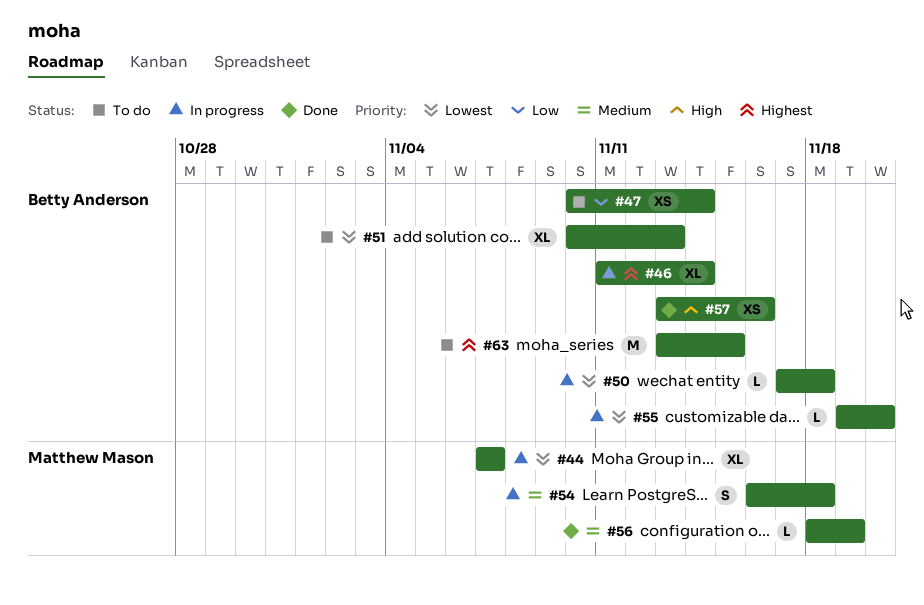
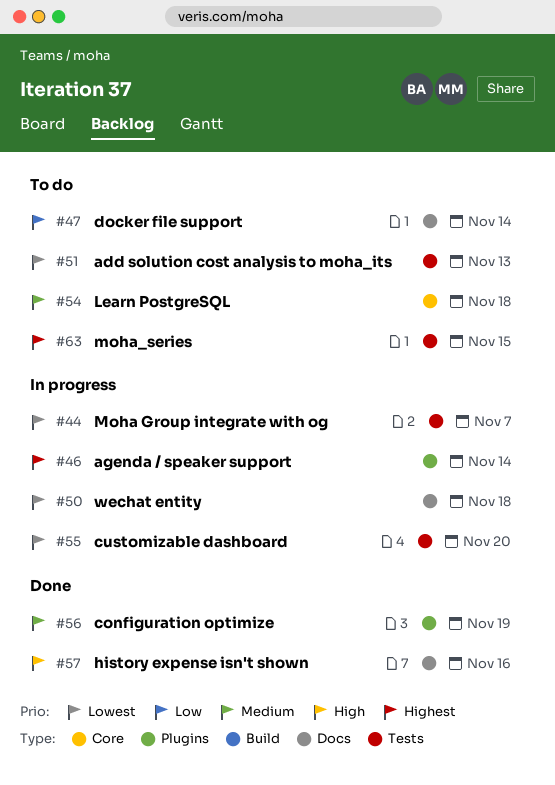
#54, status: In progress -> To do

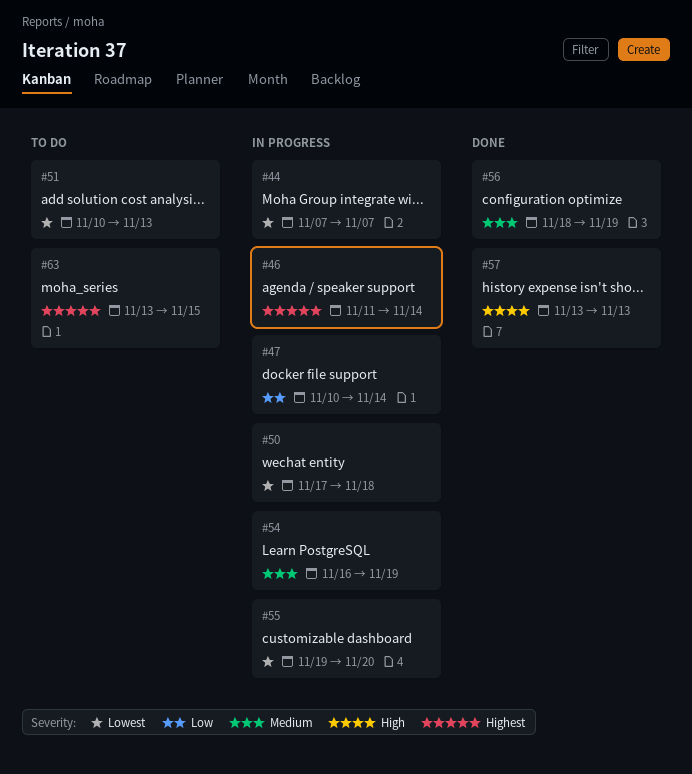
#47, status: To do -> In progress
#54, status: To do -> In progress
#54, due: Nov 18 -> Nov 19
#57, due: Nov 16 -> Nov 13

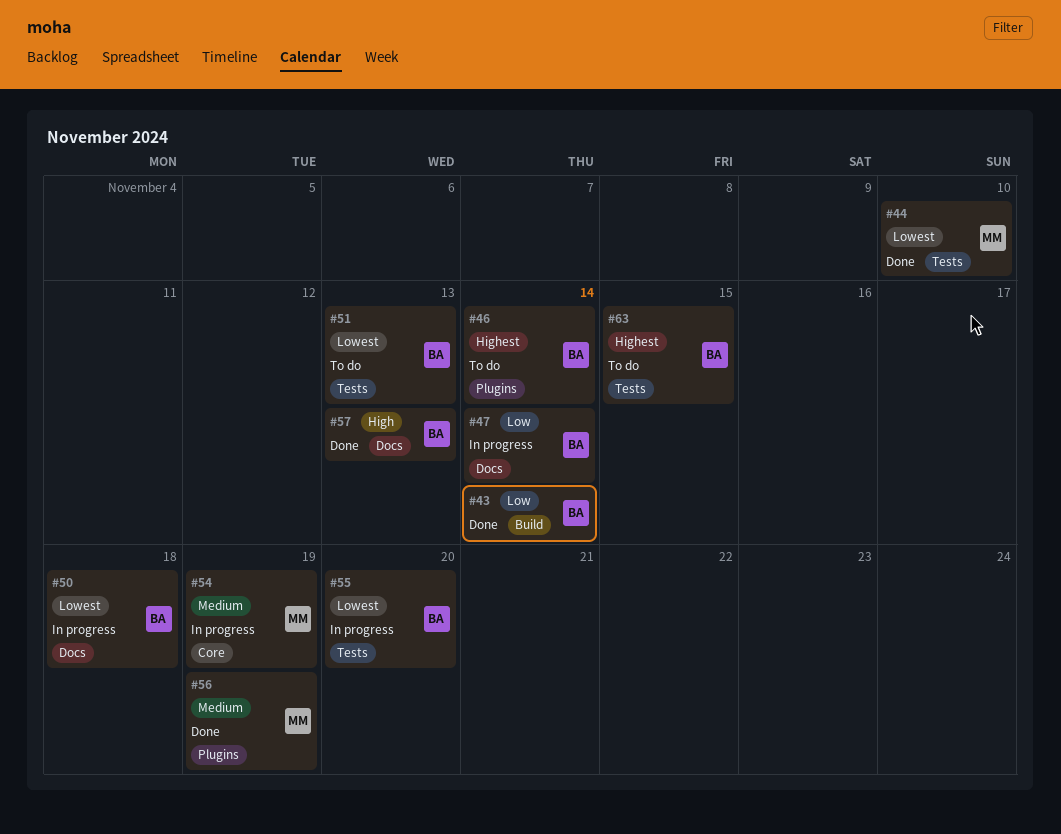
#43: none -> present
#44, status: In progress -> Done
#44, due: Nov 7 -> Nov 10
#46, status: In progress -> To do

